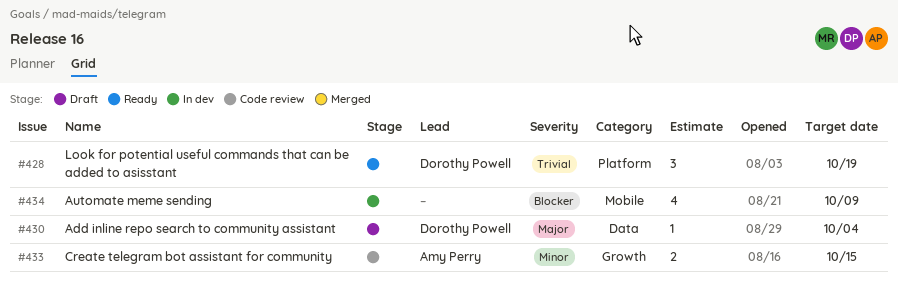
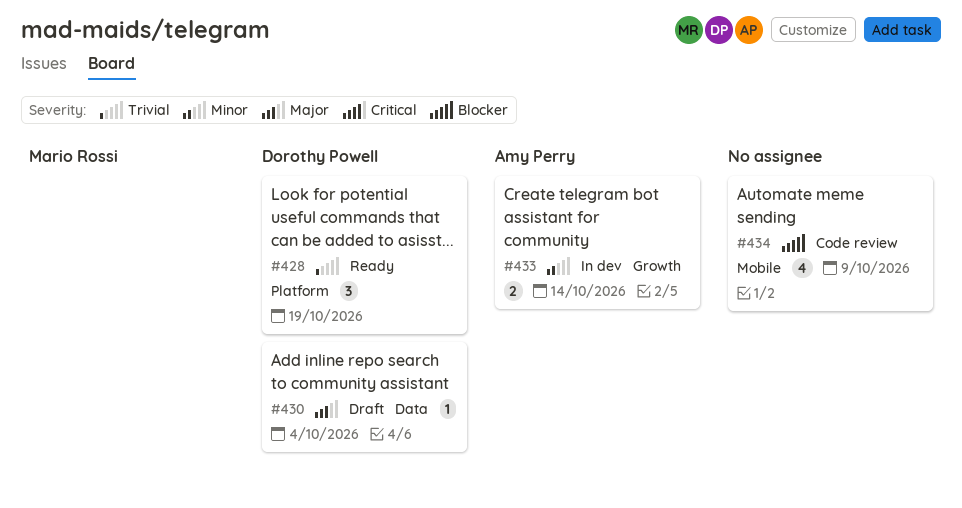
#433, status: Code review -> In dev
#433, due: Oct 15 -> Oct 14
#434, status: In dev -> Code review

